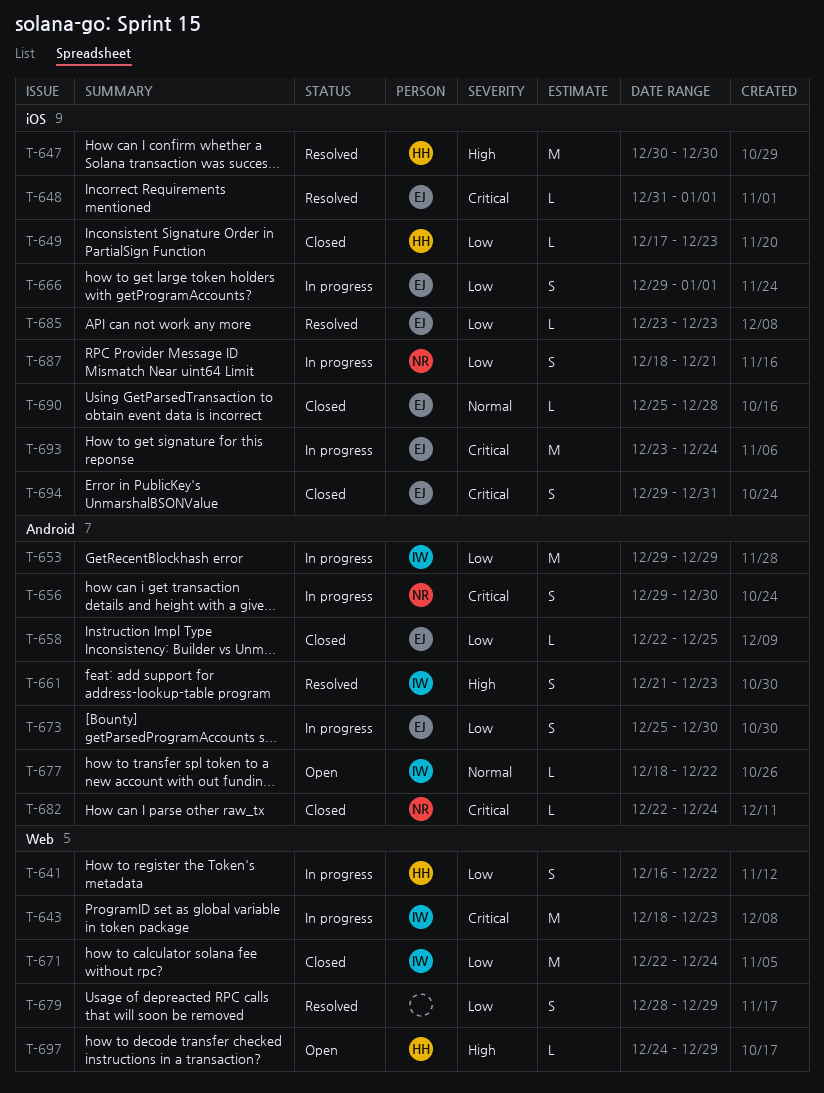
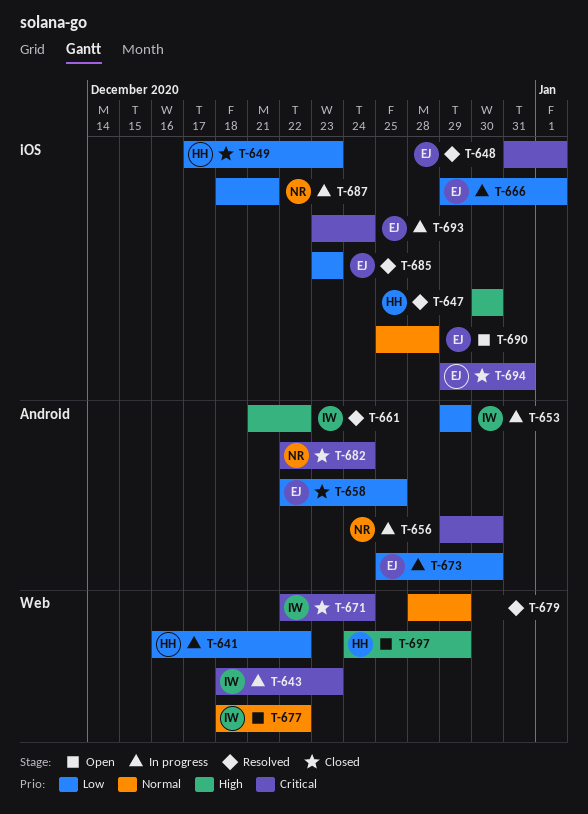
T-661, due: Dec 23 -> Dec 22
T-671, priority: Low -> Critical
T-677, label: Android -> Web
T-679, priority: Low -> Normal
T-690, status: Closed -> Open

